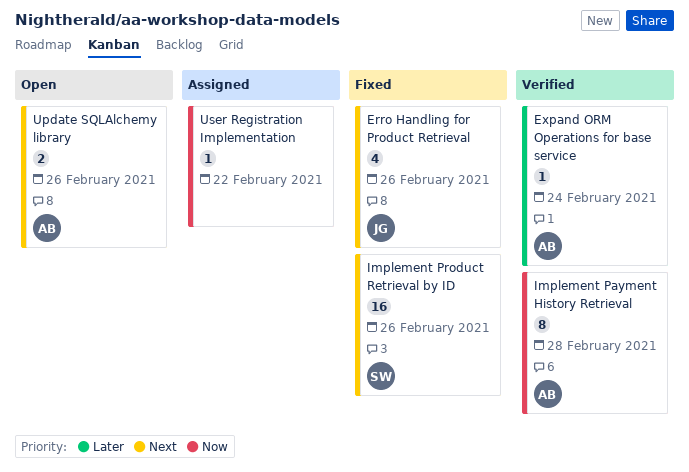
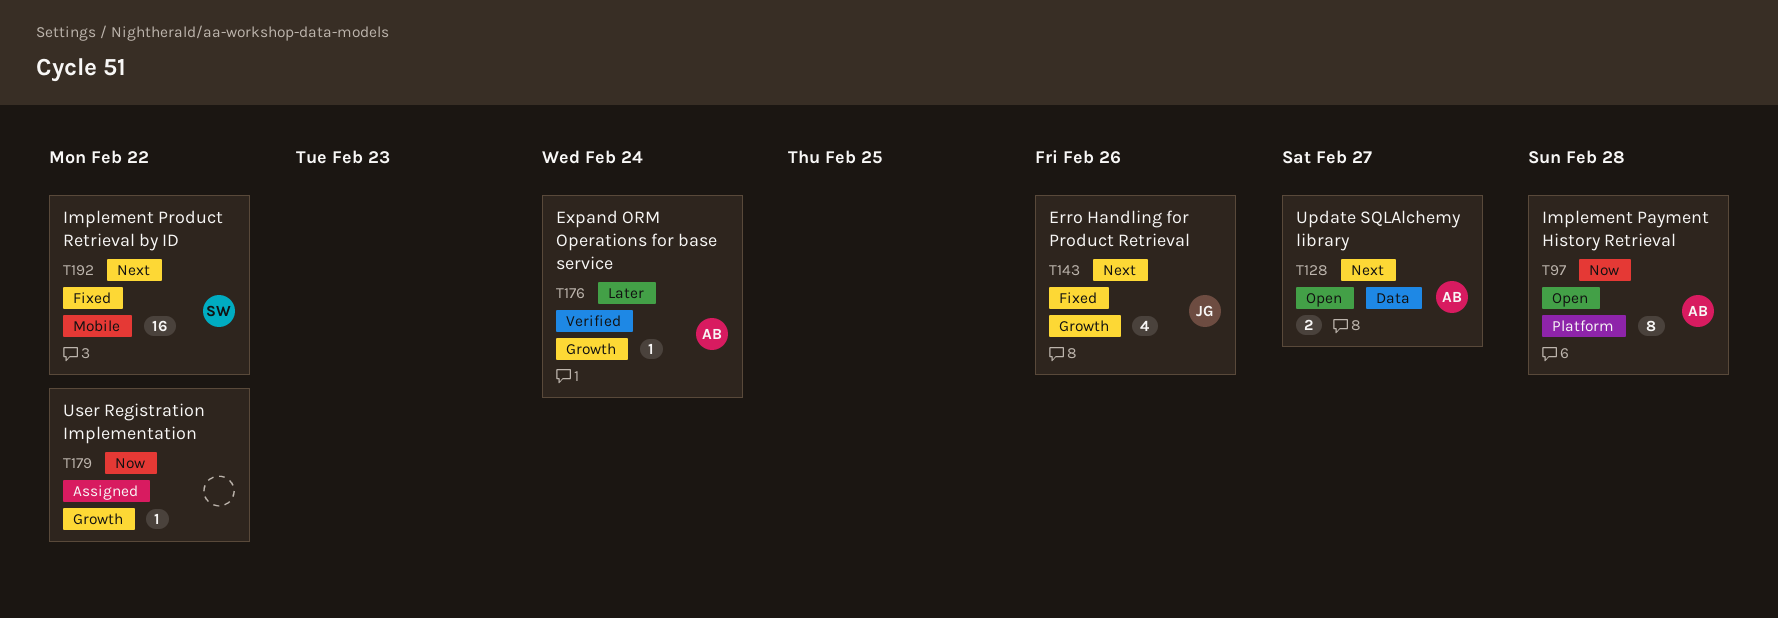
Implement Payment History Retrieval, status: Verified -> Open
Implement Product Retrieval by ID, due: Feb 26 -> Feb 22
Update SQLAlchemy library, due: Feb 26 -> Feb 27

